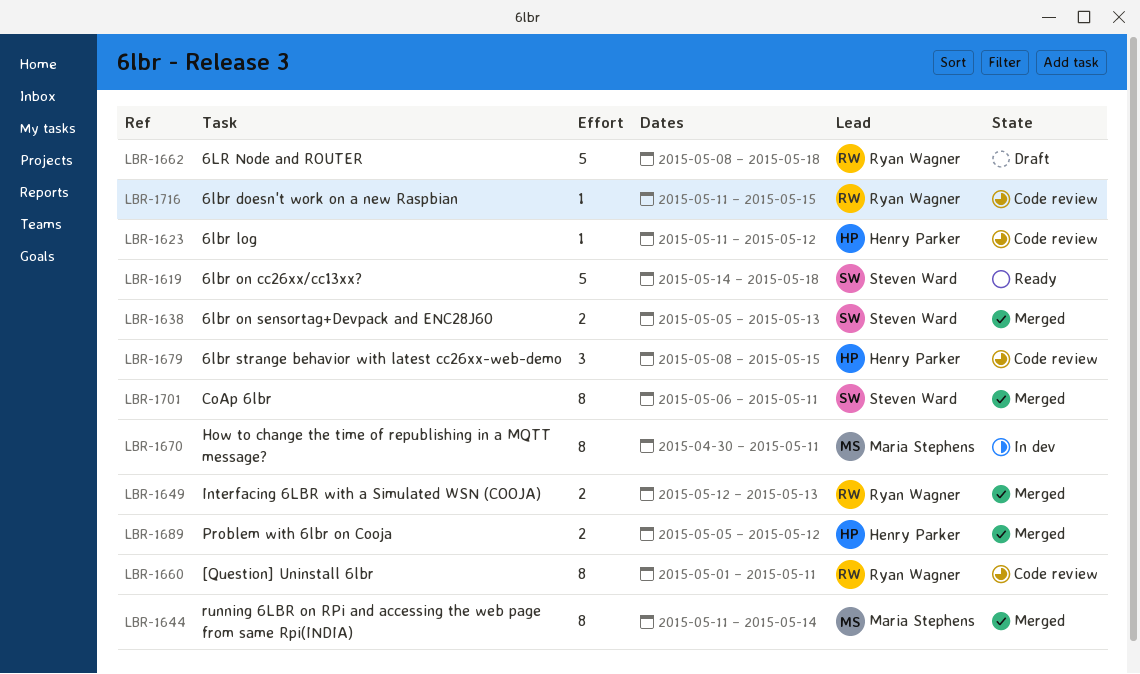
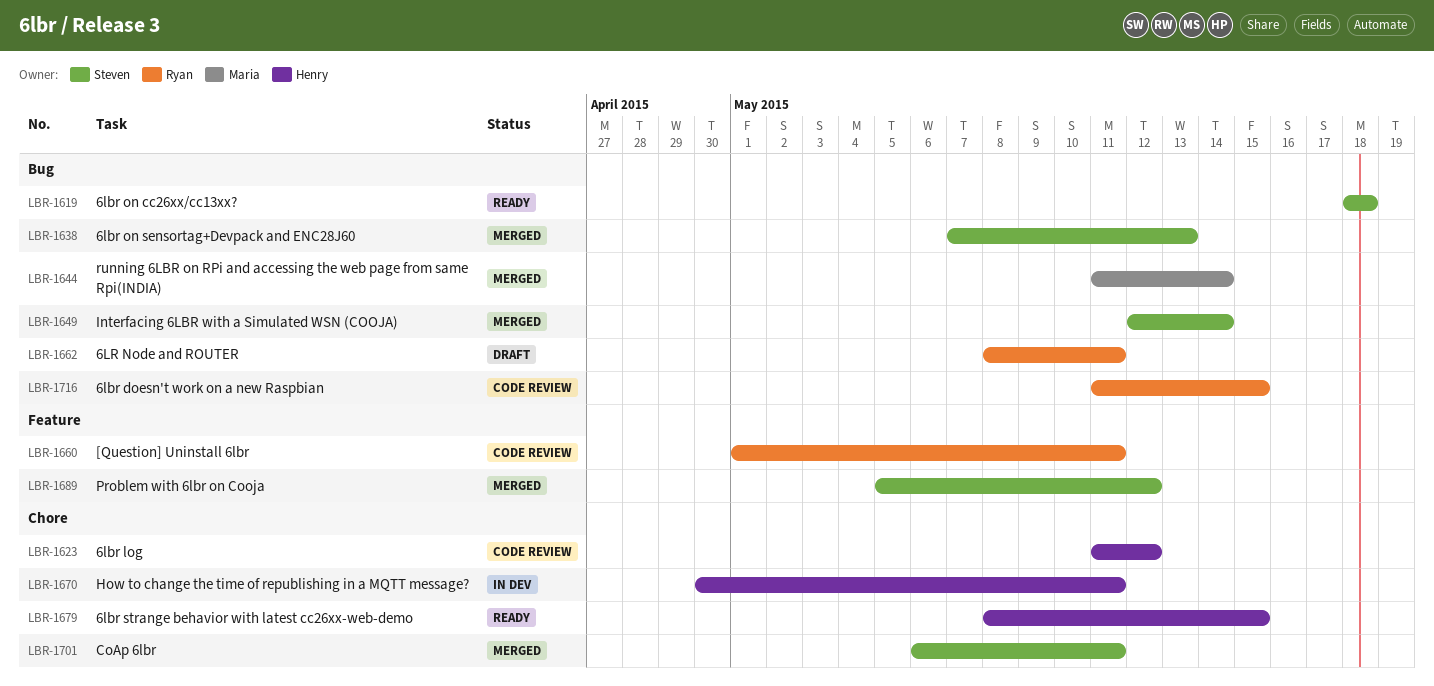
LBR-1619, start: May 14 -> May 18
LBR-1638, start: May 5 -> May 7
LBR-1649, owner: Ryan Wagner -> Steven Ward
LBR-1649, due: May 13 -> May 14
LBR-1662, due: May 18 -> May 11
LBR-1670, owner: Maria Stephens -> Henry Parker
LBR-1679, status: Code review -> Ready
LBR-1689, owner: Henry Parker -> Steven Ward

